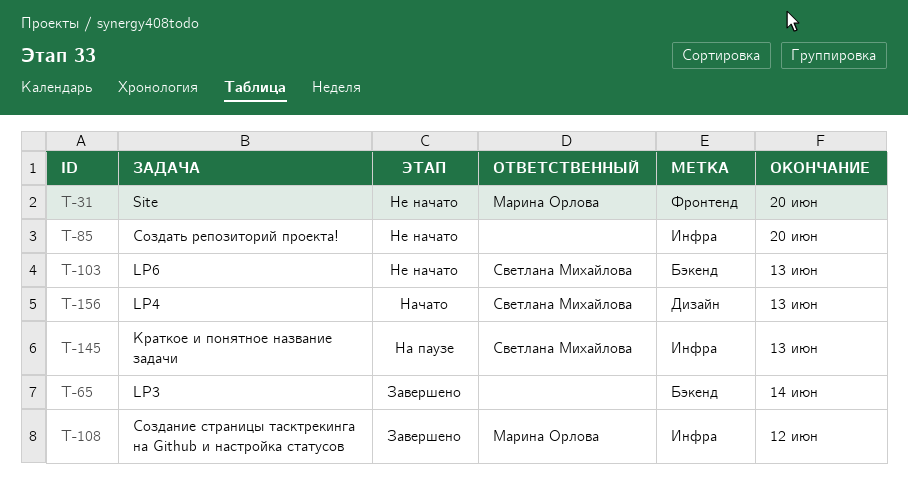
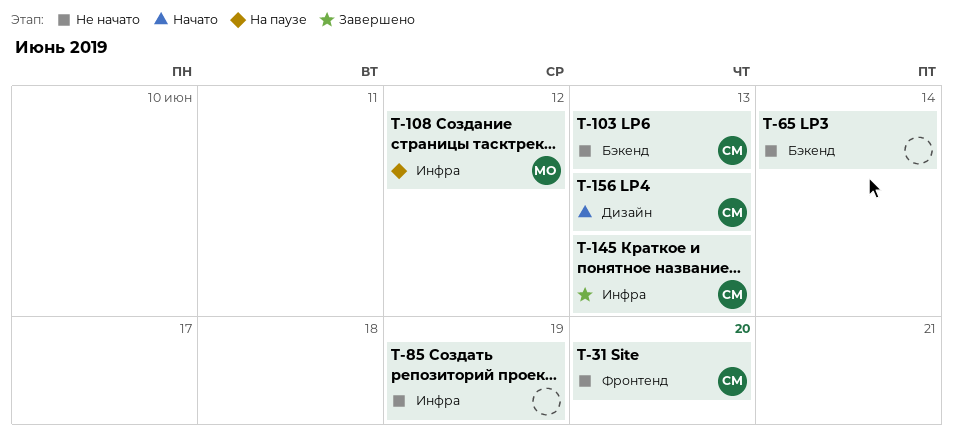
T-31, owner: Марина Орлова -> Светлана Михайлова
T-65, status: Завершено -> Не начато
T-85, due: Jun 20 -> Jun 19
T-108, status: Завершено -> На паузе
T-145, status: На паузе -> Завершено

